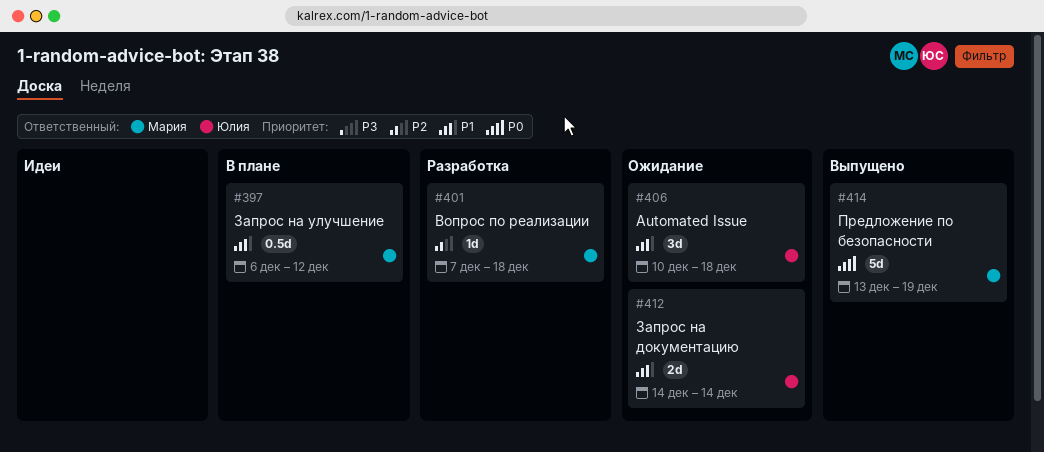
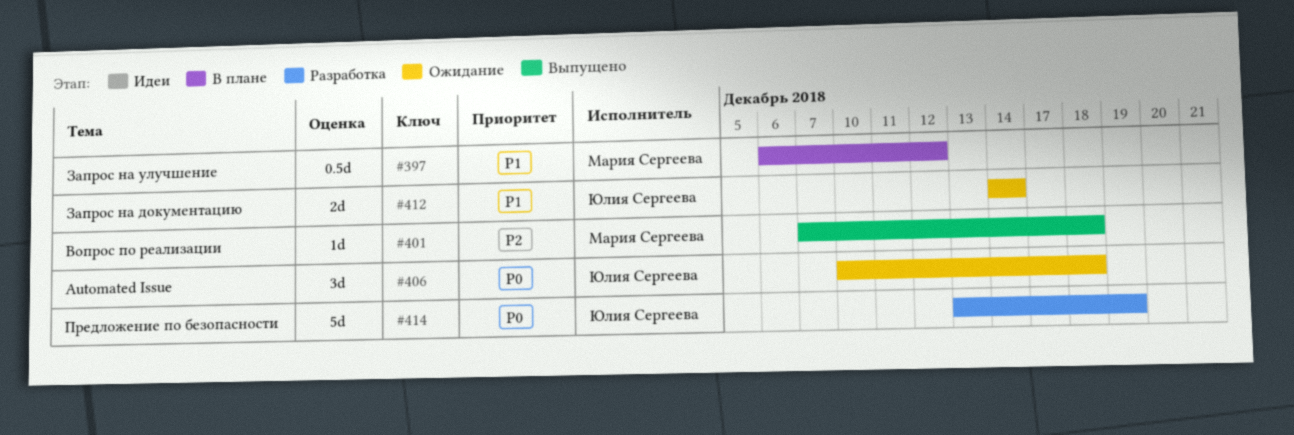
#401, status: Разработка -> Выпущено
#406, priority: P1 -> P0
#414, status: Выпущено -> Разработка
#414, owner: Мария Сергеева -> Юлия Сергеева

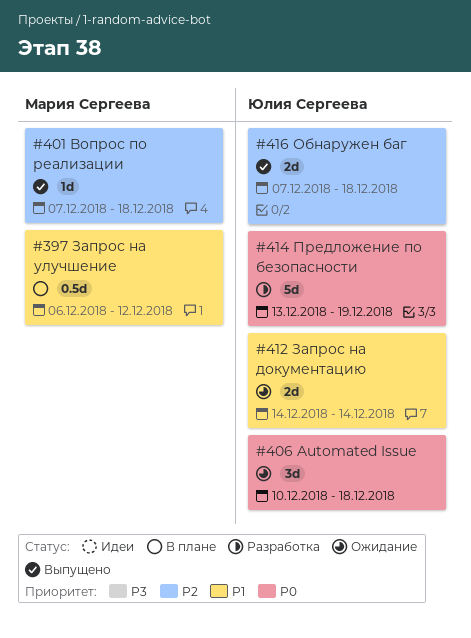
#416: none -> present

